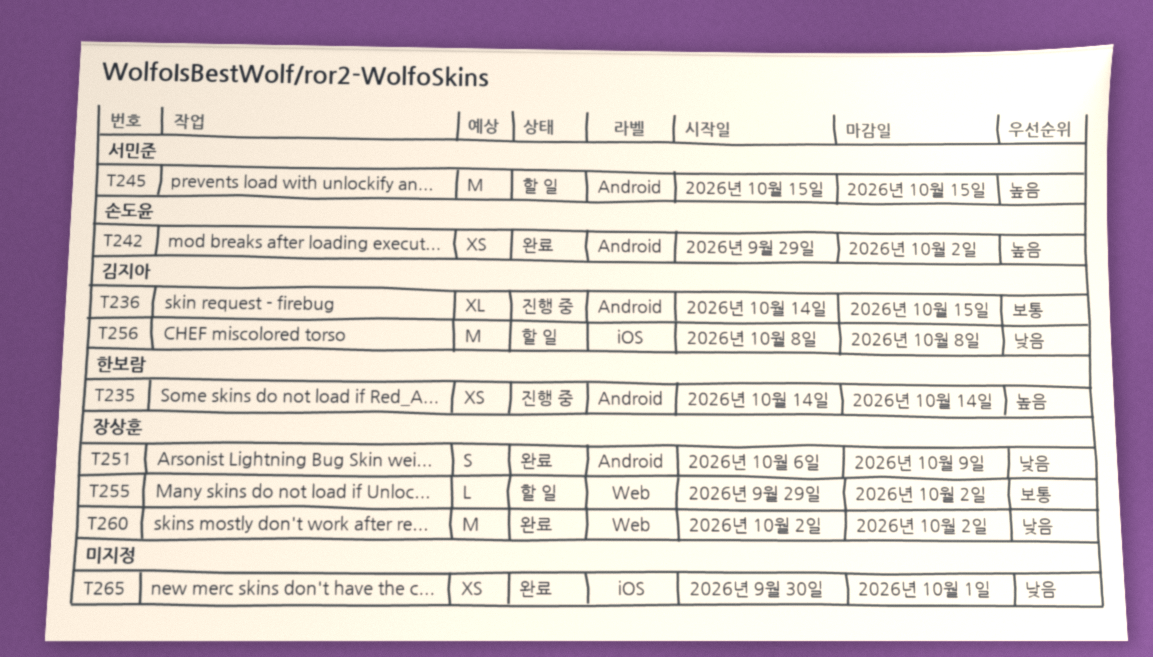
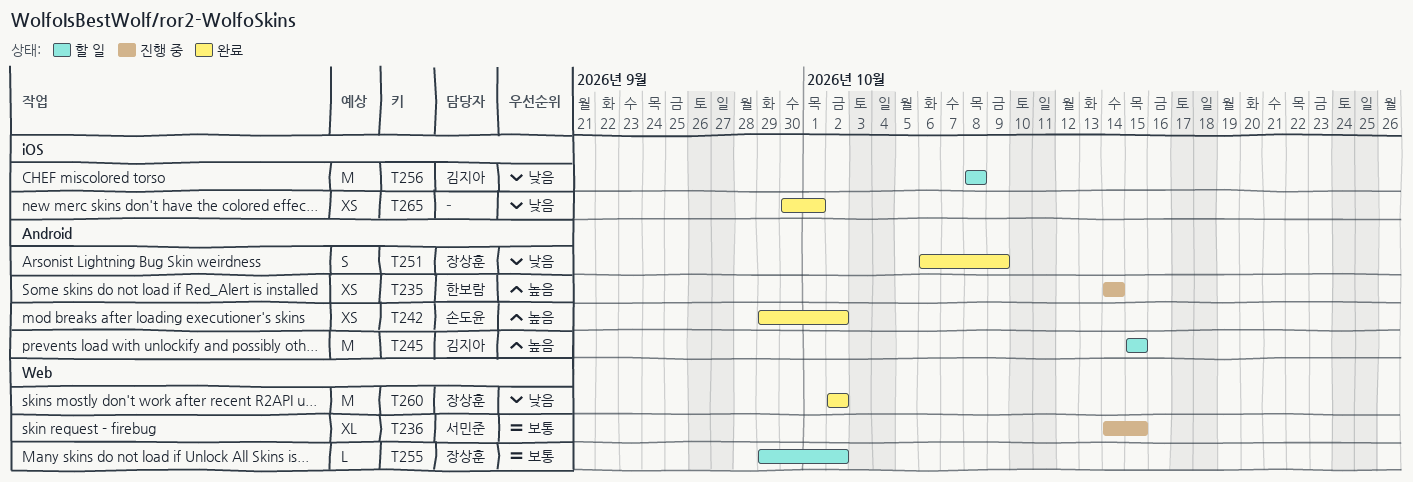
T236, owner: 김지아 -> 서민준
T236, label: Android -> Web
T245, owner: 서민준 -> 김지아

